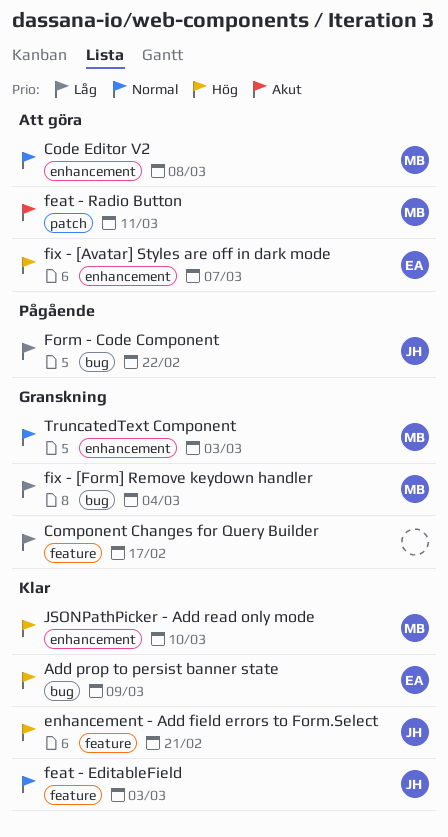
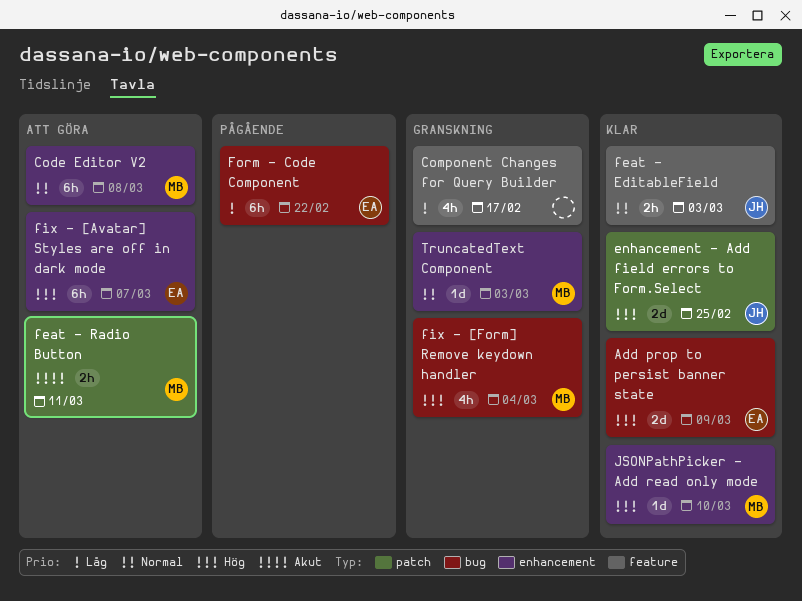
enhancement - Add field errors to Form.Select, label: feature -> patch
enhancement - Add field errors to Form.Select, due: Feb 21 -> Feb 25
fix - [Form] Remove keydown handler, priority: Låg -> Hög
Form - Code Component, owner: JH -> EA

